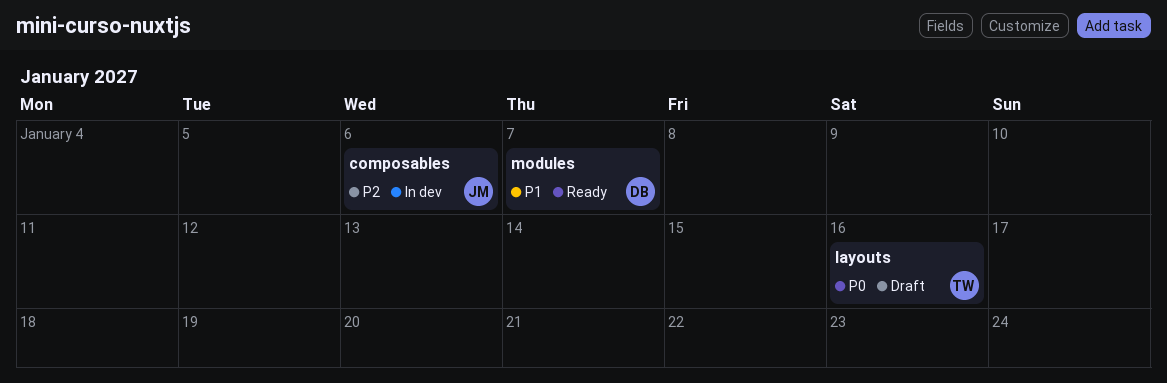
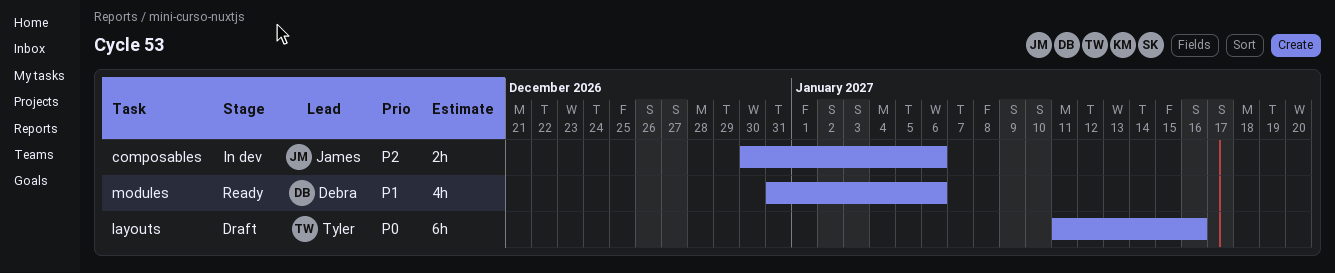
modules, due: Jan 7 -> Jan 6

